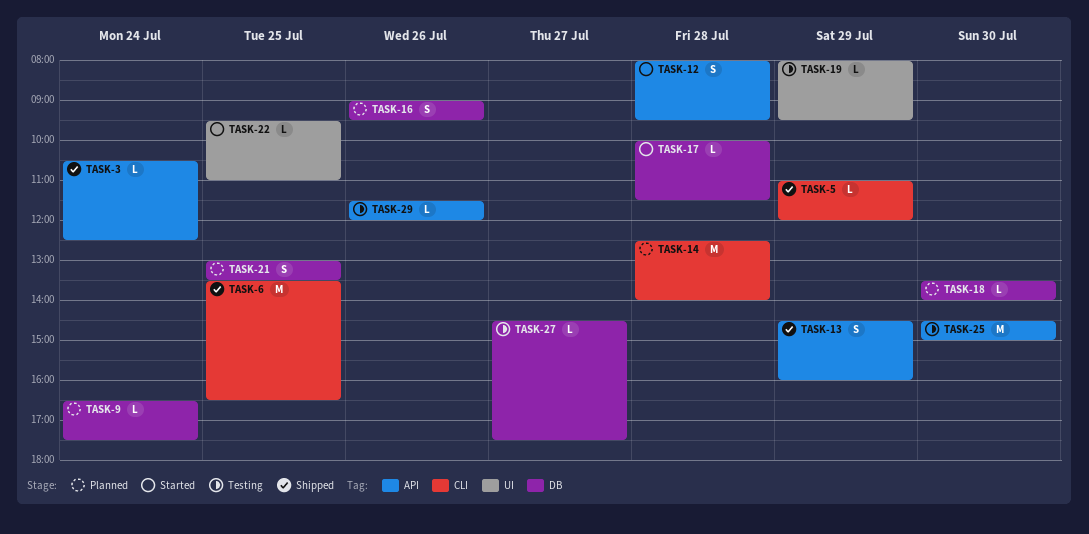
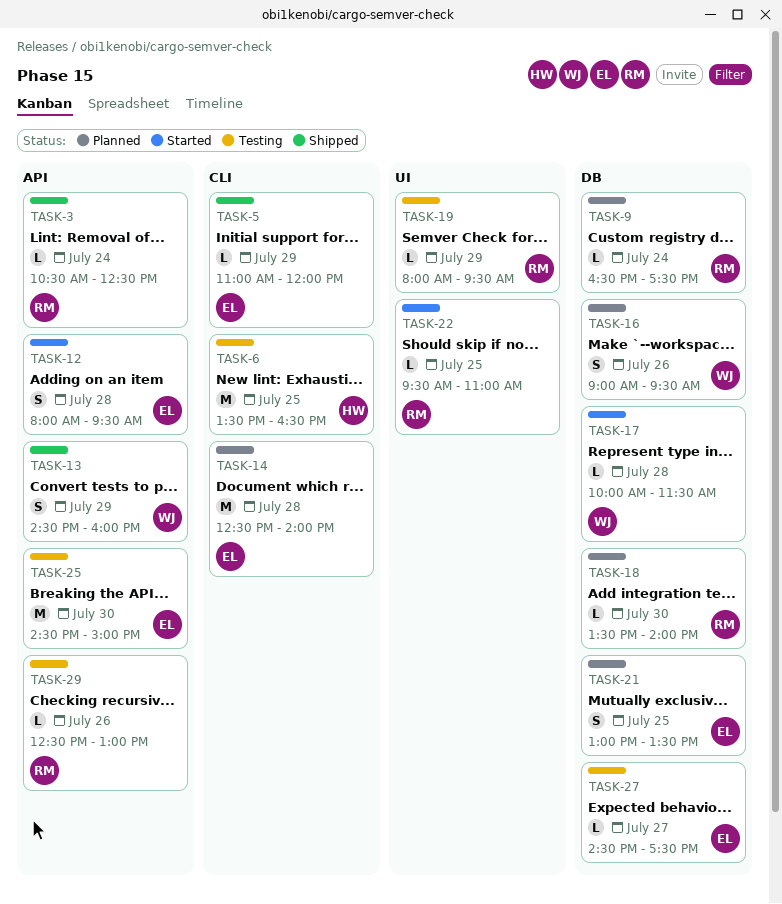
TASK-6, status: Shipped -> Testing
TASK-29, begins: 11:30 -> 12:30
TASK-29, ends: 12:00 -> 13:00

